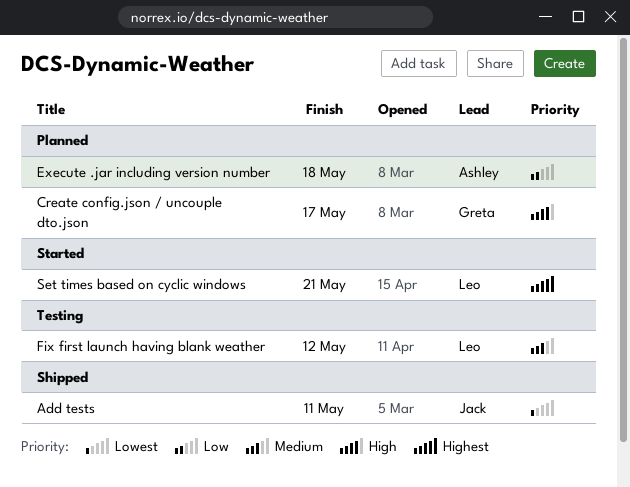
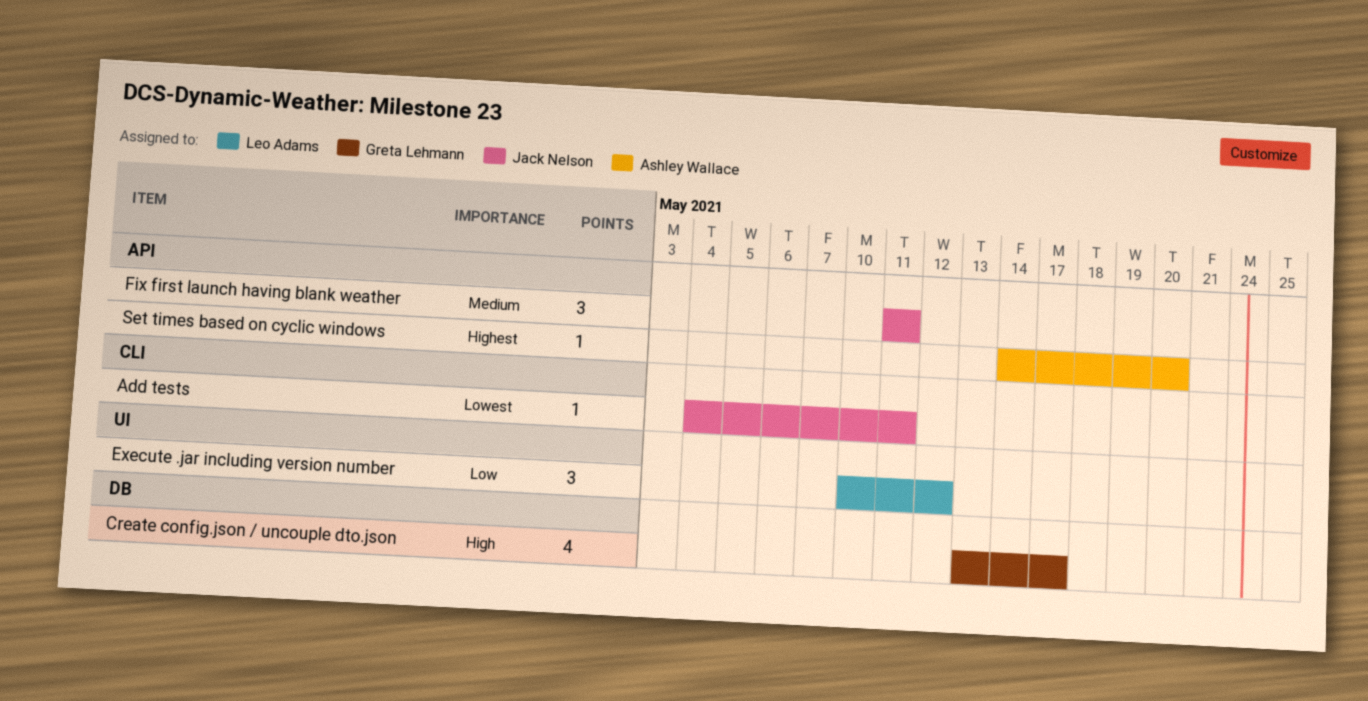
Execute .jar including version number, owner: Ashley Wallace -> Leo Adams
Execute .jar including version number, due: May 18 -> May 12
Fix first launch having blank weather, owner: Leo Adams -> Jack Nelson
Fix first launch having blank weather, due: May 12 -> May 11
Set times based on cyclic windows, owner: Leo Adams -> Ashley Wallace
Set times based on cyclic windows, due: May 21 -> May 20

